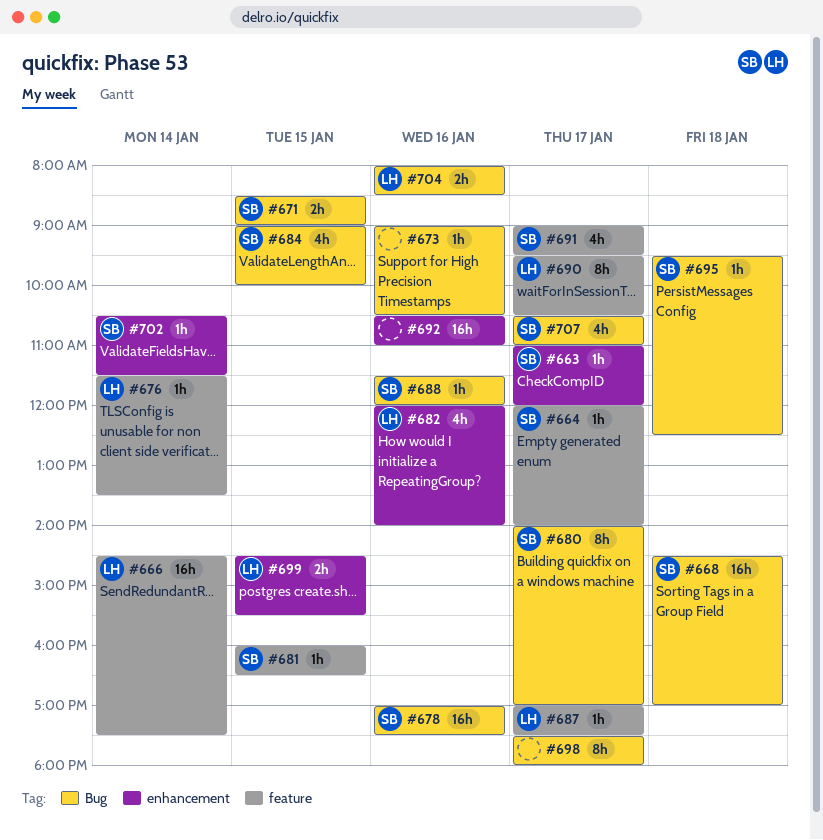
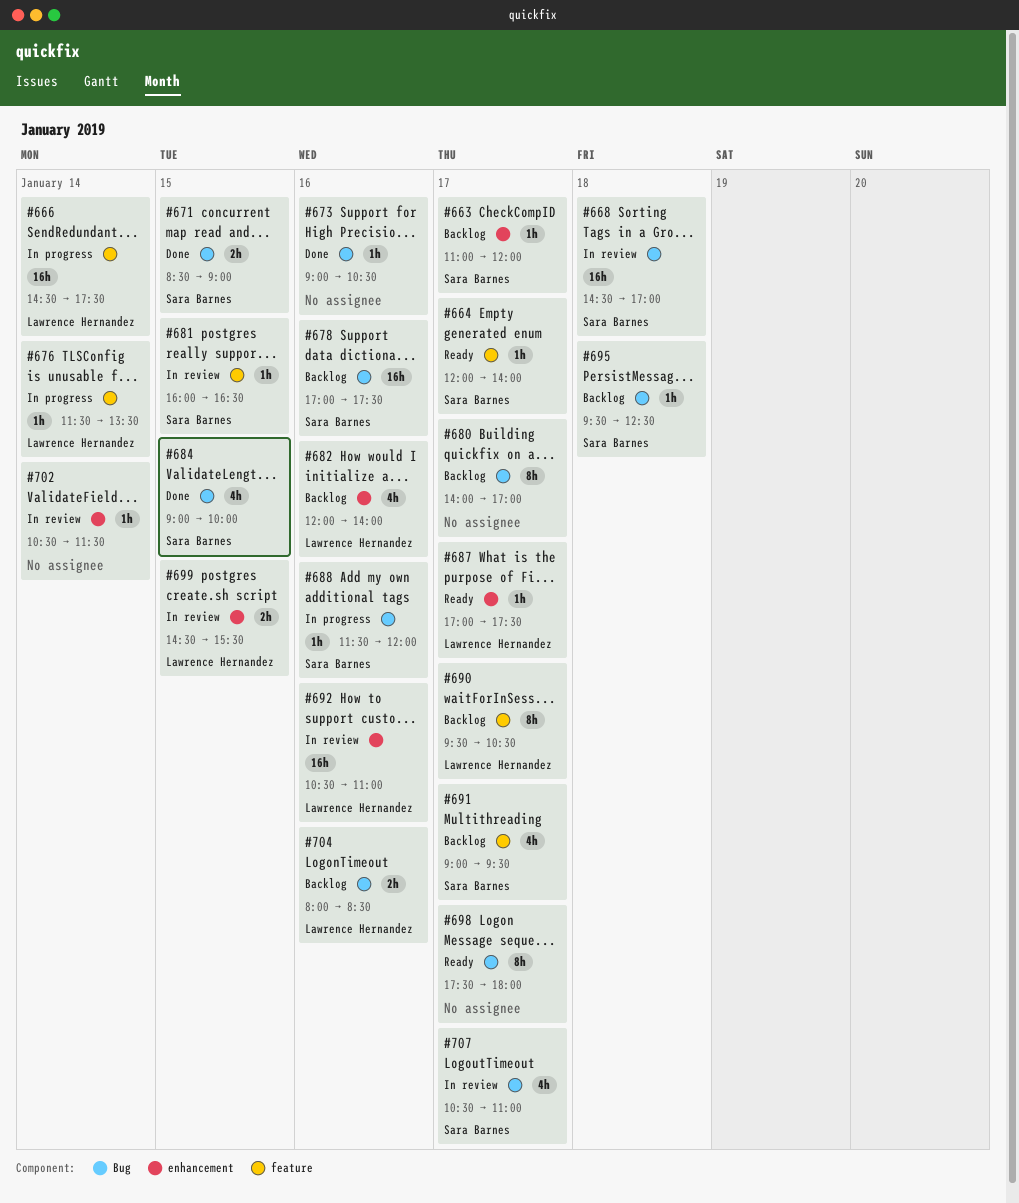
#680, owner: Sara Barnes -> none
#687, label: feature -> enhancement
#692, owner: none -> Lawrence Hernandez
#702, owner: Sara Barnes -> none

